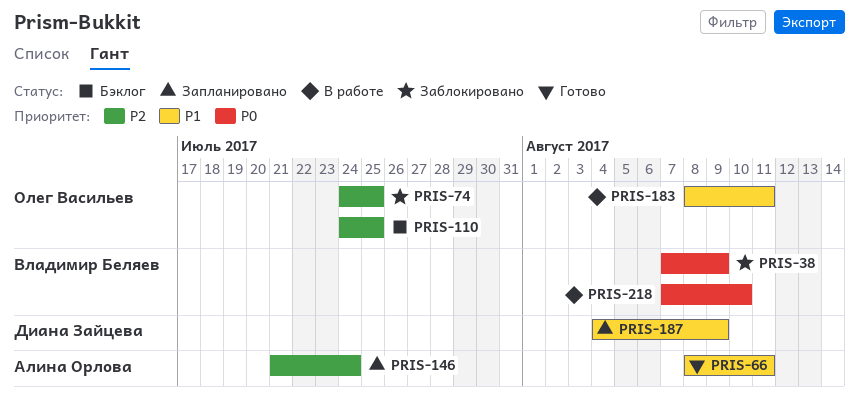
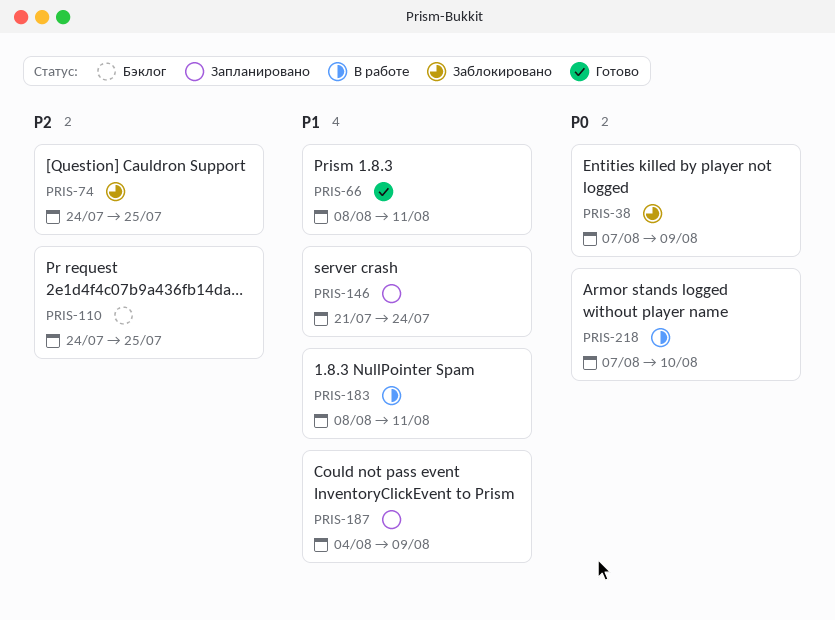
PRIS-146, priority: P2 -> P1

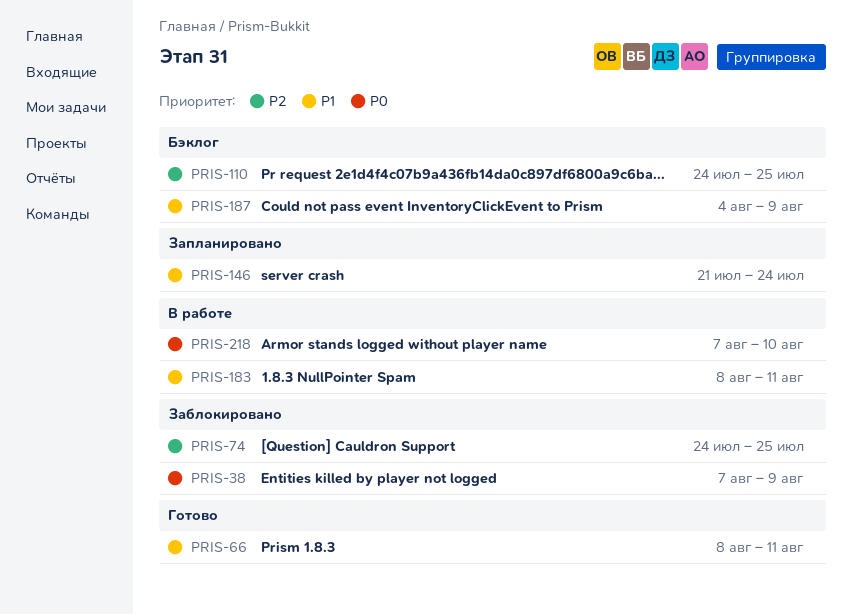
PRIS-187, status: Запланировано -> Бэклог

